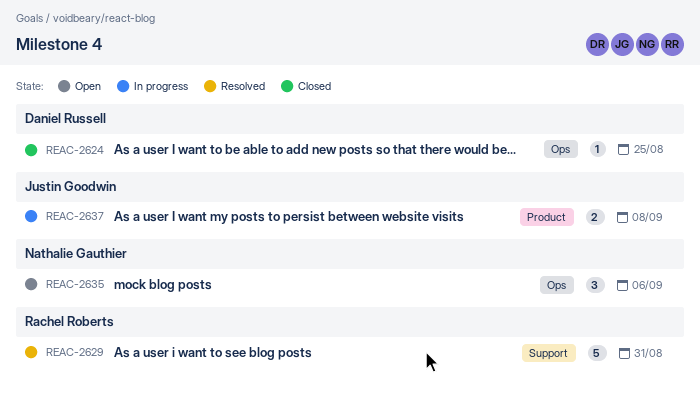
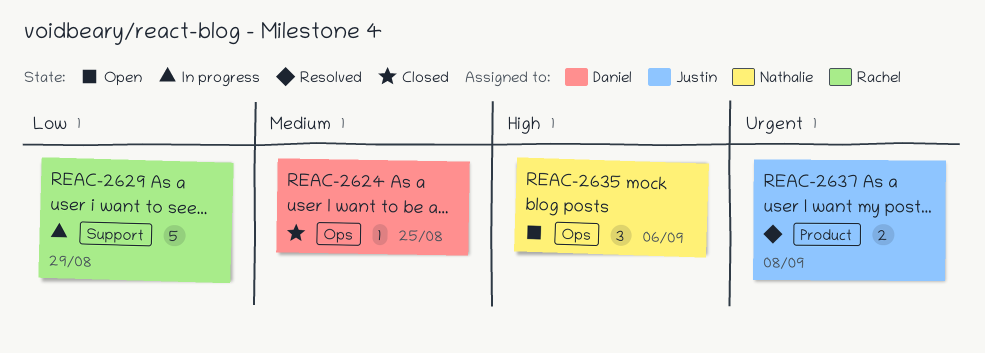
REAC-2629, status: Resolved -> In progress
REAC-2629, due: Aug 31 -> Aug 29
REAC-2637, status: In progress -> Resolved

